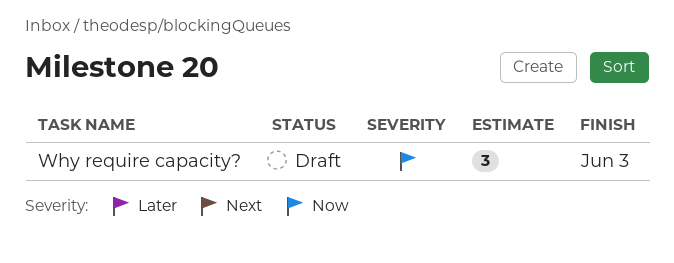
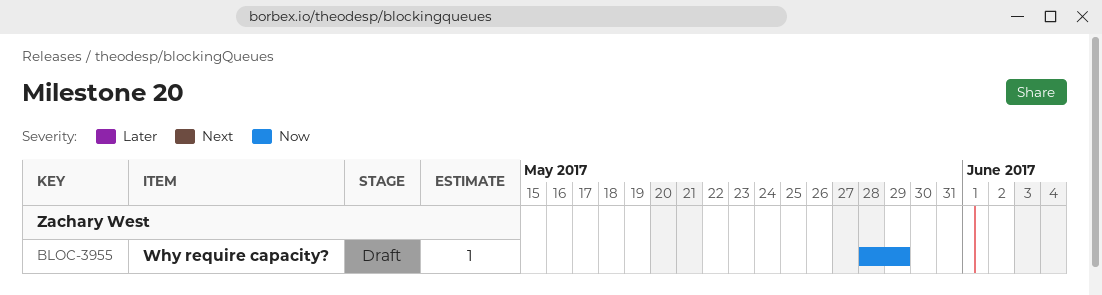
Why require capacity?, estimate: 3 -> 1
Why require capacity?, due: Jun 3 -> May 29

